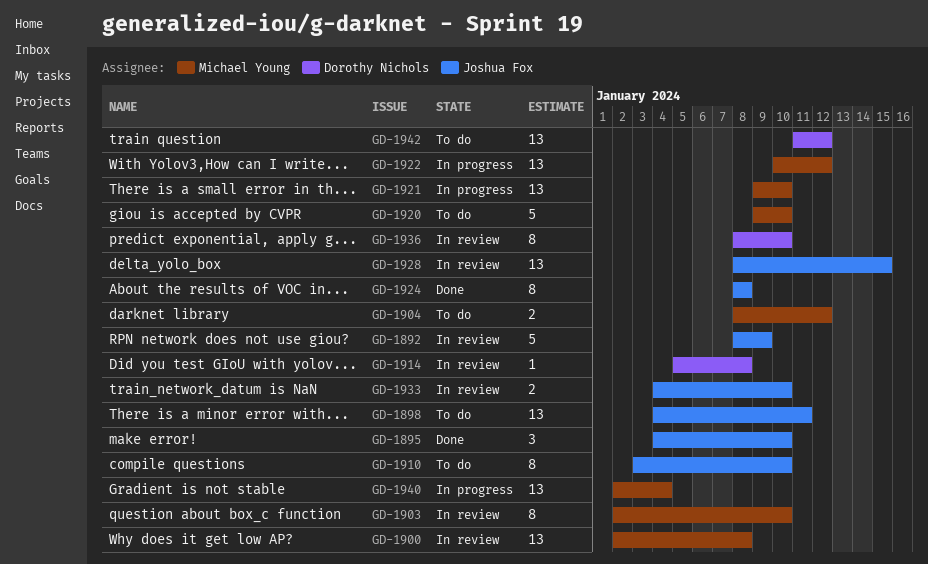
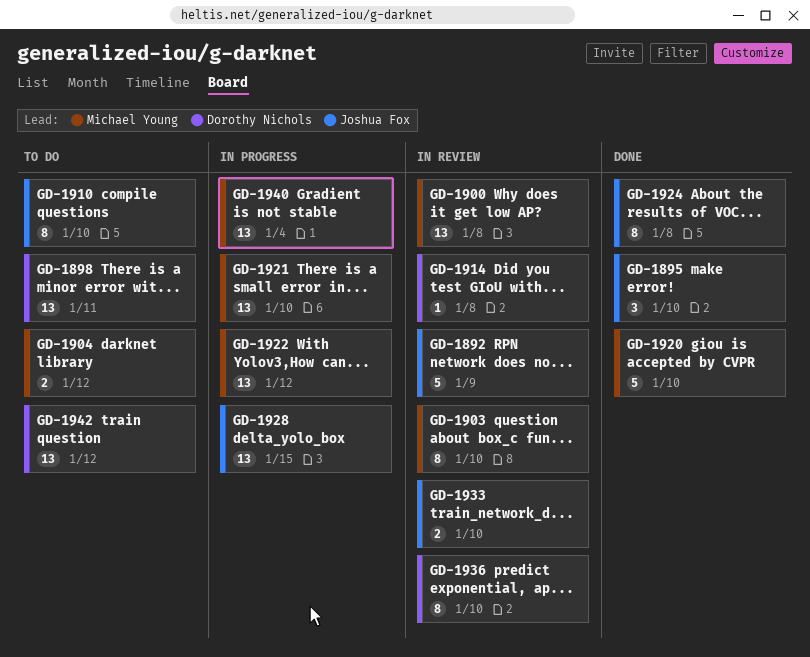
GD-1898, owner: Joshua Fox -> Dorothy Nichols
GD-1920, status: To do -> Done
GD-1928, status: In review -> In progress

